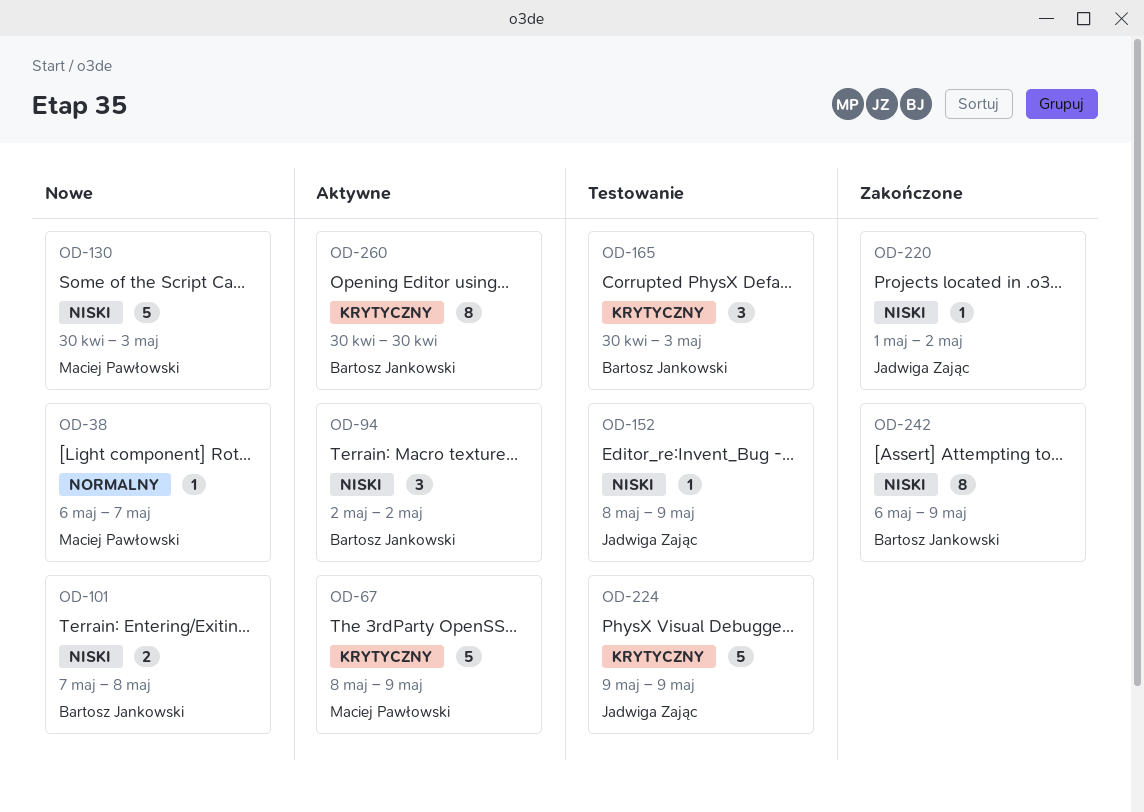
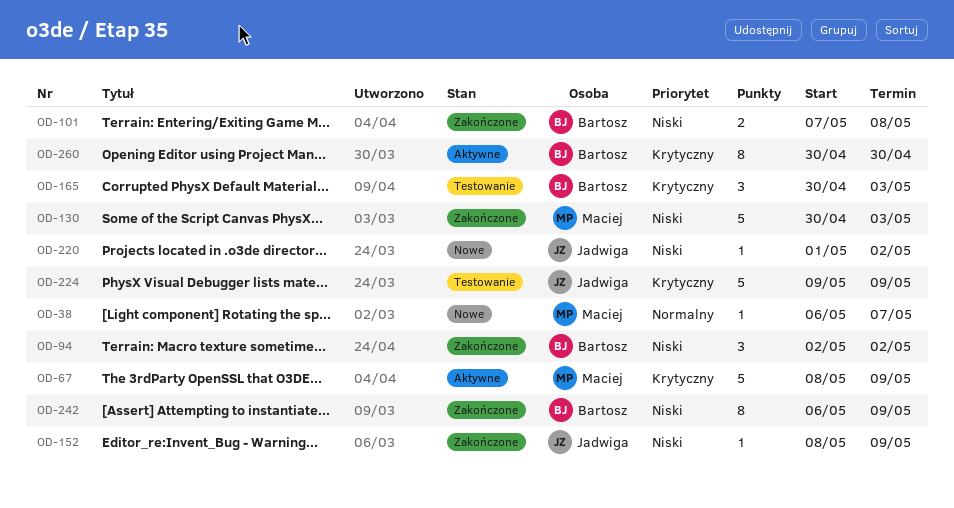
OD-94, status: Aktywne -> Zakończone
OD-101, status: Nowe -> Zakończone
OD-130, status: Nowe -> Zakończone
OD-152, status: Testowanie -> Zakończone
OD-220, status: Zakończone -> Nowe

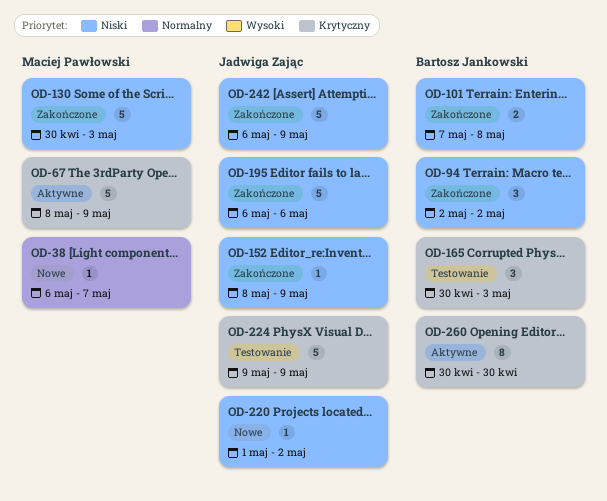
OD-195: none -> present
OD-242, owner: Bartosz Jankowski -> Jadwiga Zając
OD-242, estimate: 8 -> 5

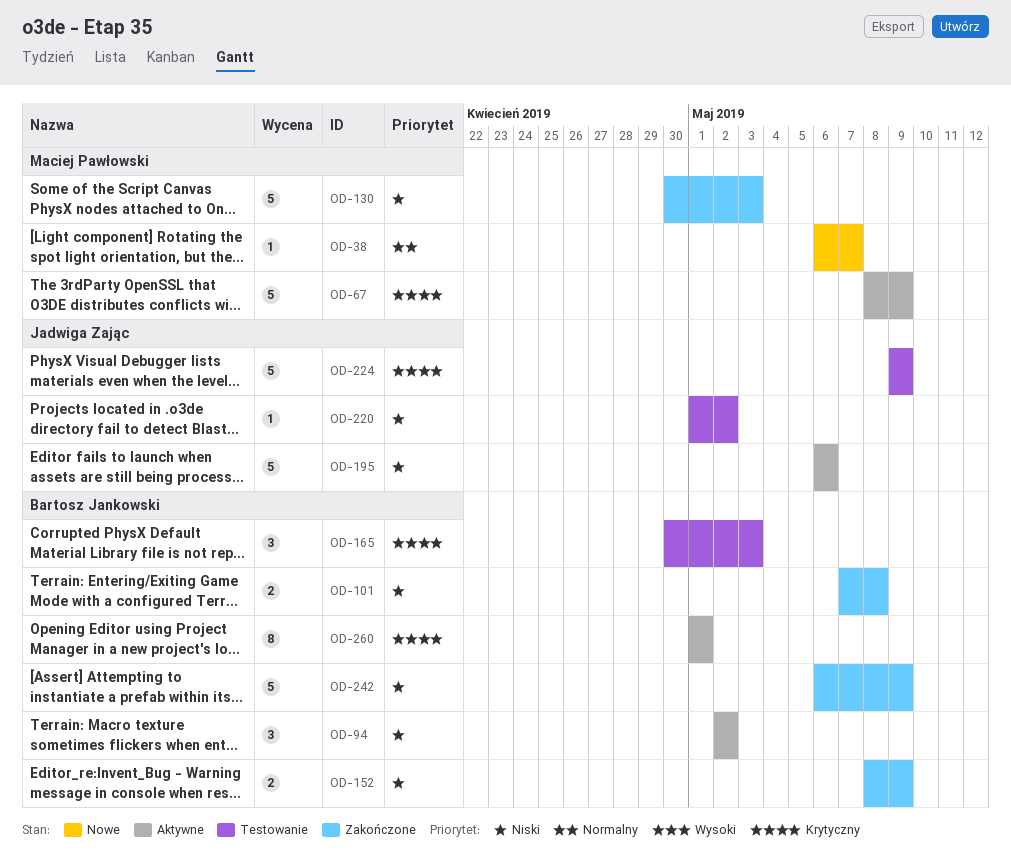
OD-94, status: Zakończone -> Aktywne
OD-152, owner: Jadwiga Zając -> Bartosz Jankowski
OD-152, estimate: 1 -> 2
OD-195, status: Zakończone -> Aktywne
OD-220, status: Nowe -> Testowanie
OD-242, owner: Jadwiga Zając -> Bartosz Jankowski
OD-260, start: Apr 30 -> May 1
OD-260, due: Apr 30 -> May 1

